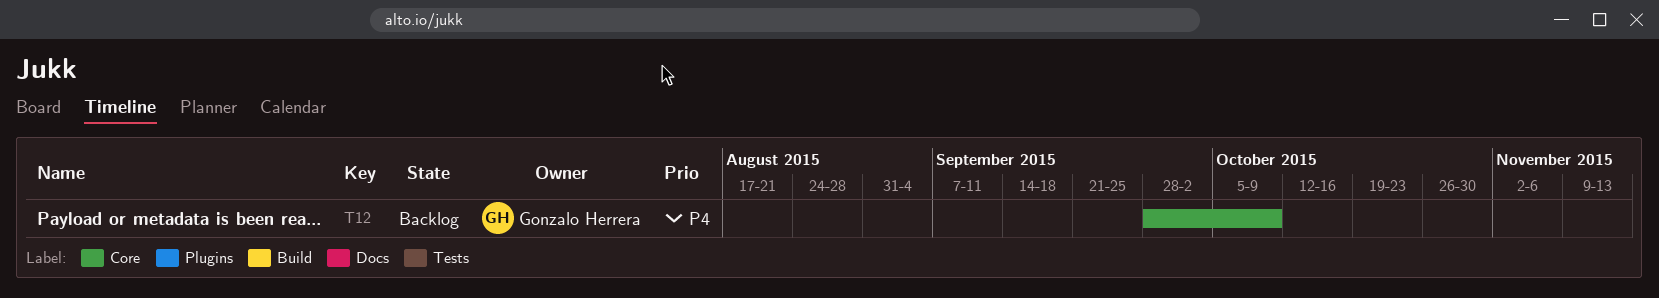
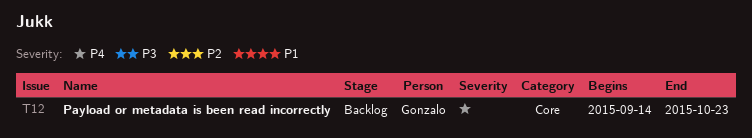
T12, start: Sep 28 -> Sep 14
T12, due: Oct 9 -> Oct 23

